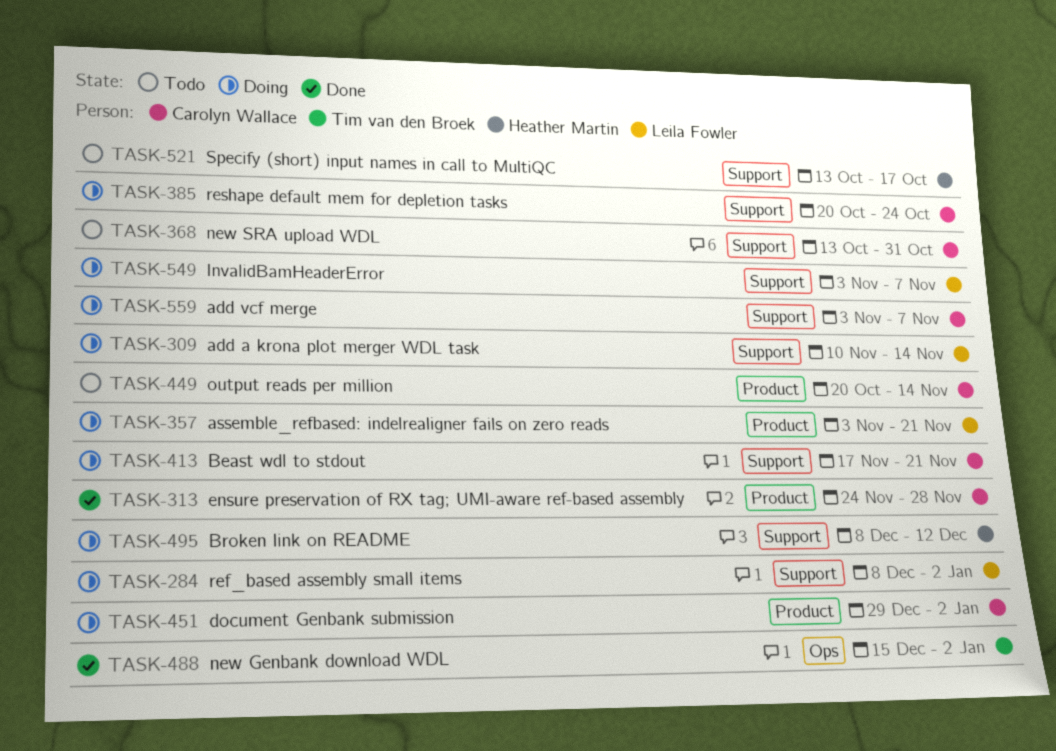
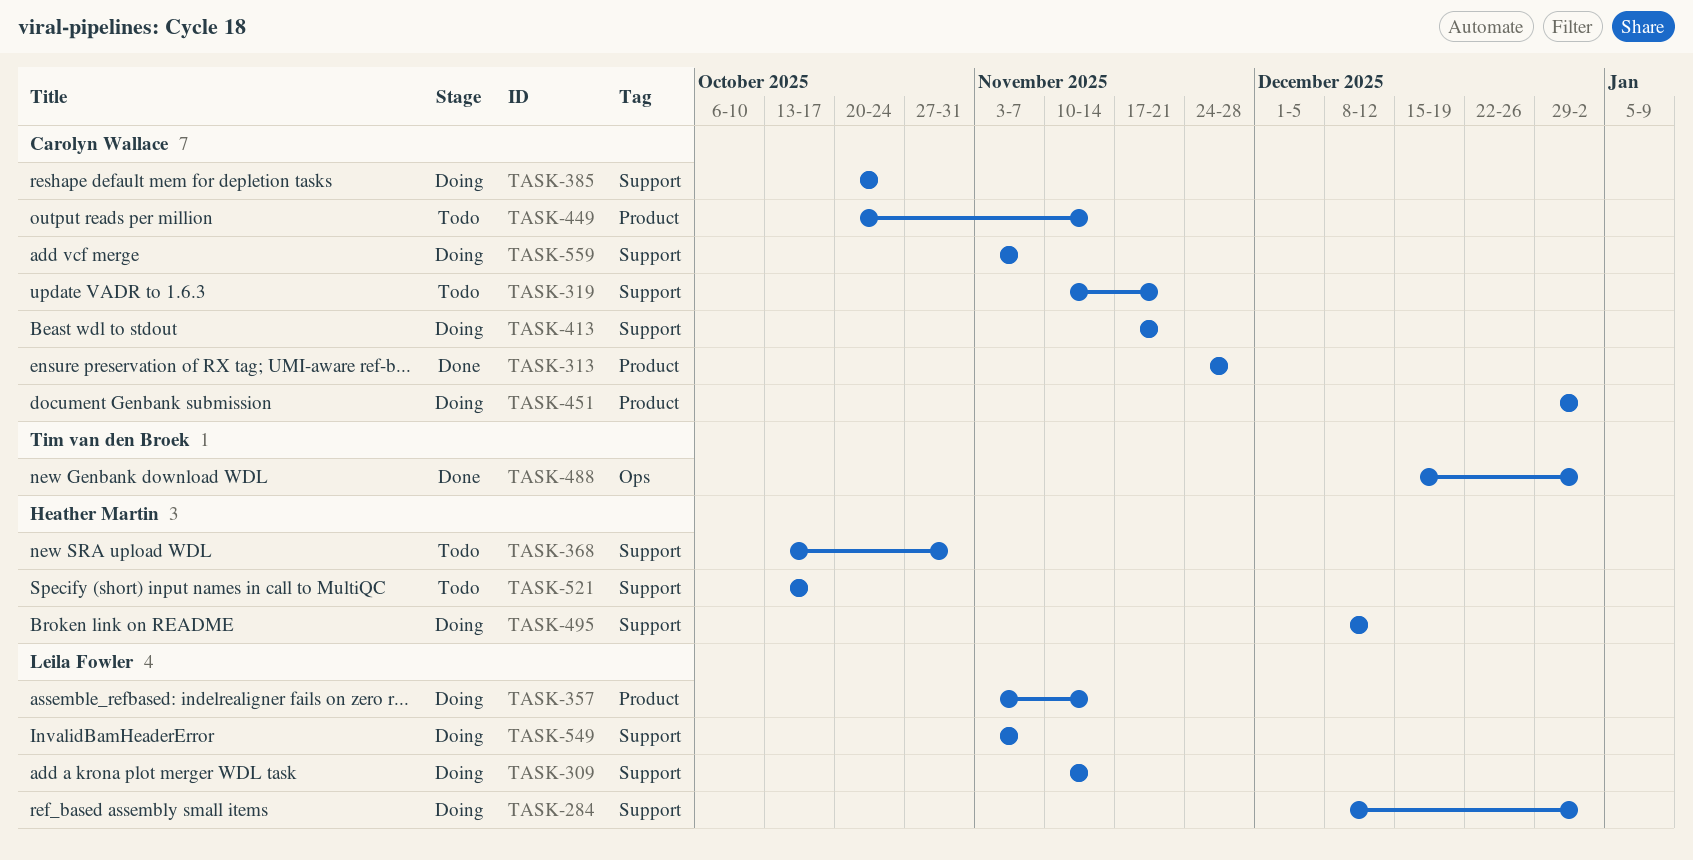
TASK-319: none -> present
TASK-357, due: Nov 21 -> Nov 14
TASK-368, owner: Carolyn Wallace -> Heather Martin

